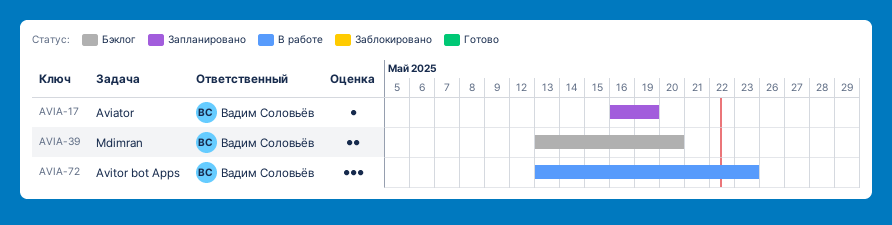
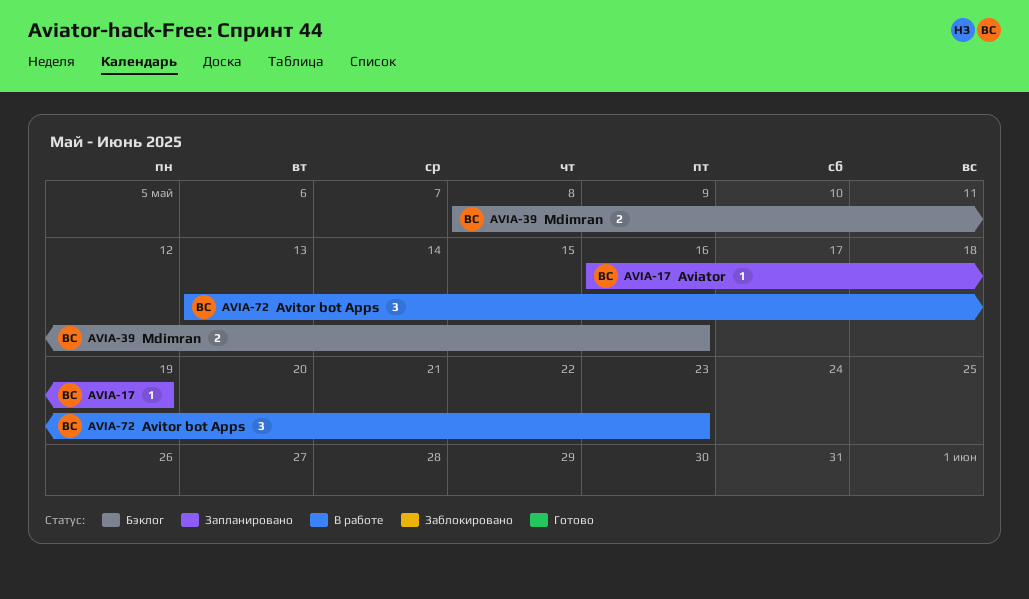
AVIA-39, start: May 13 -> May 8
AVIA-39, due: May 20 -> May 16

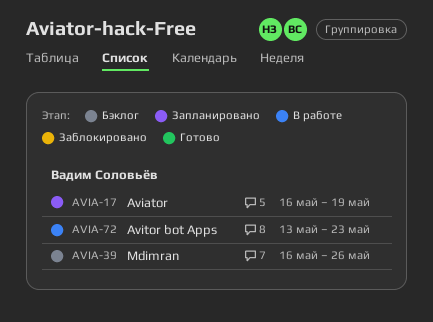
AVIA-39, start: May 8 -> May 16
AVIA-39, due: May 16 -> May 26

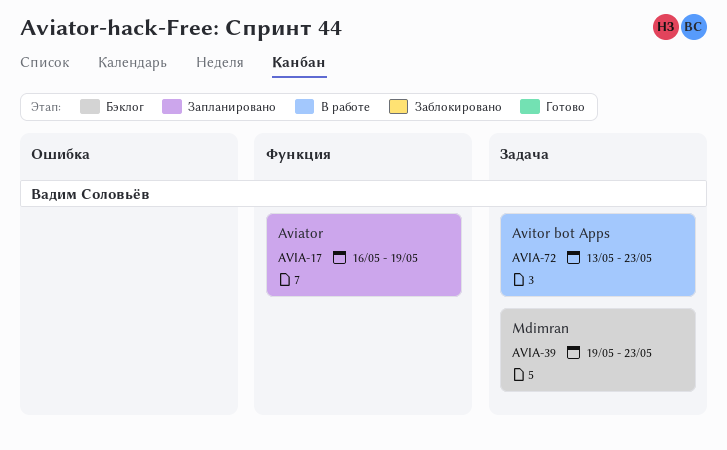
AVIA-39, start: May 16 -> May 19
AVIA-39, due: May 26 -> May 23

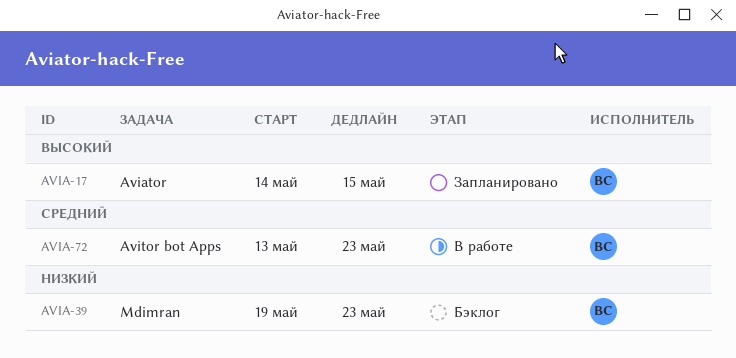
AVIA-17, start: May 16 -> May 14
AVIA-17, due: May 19 -> May 15

